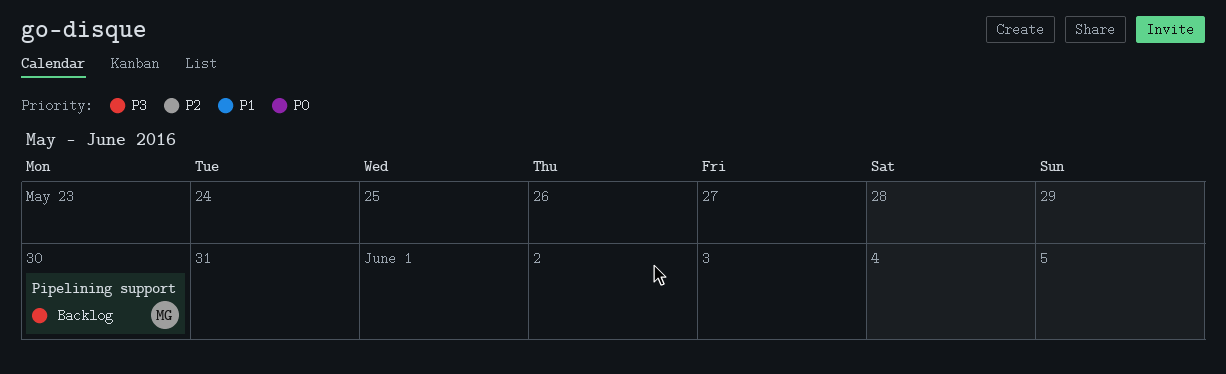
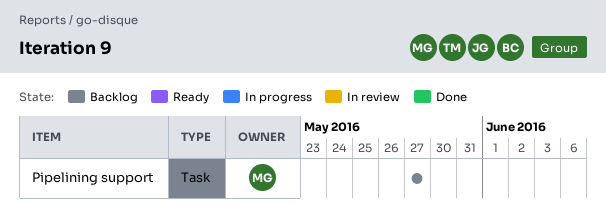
Pipelining support, due: May 30 -> May 27

